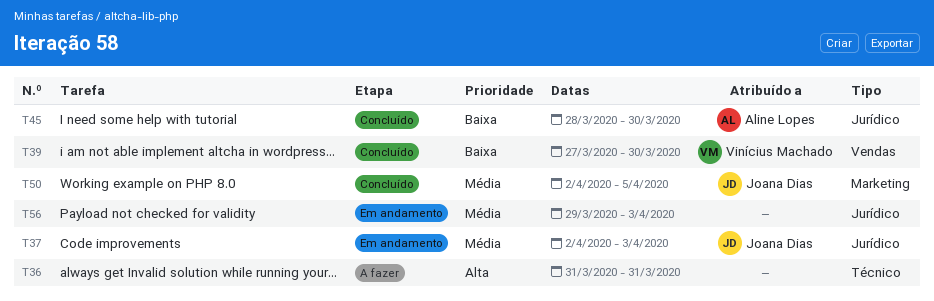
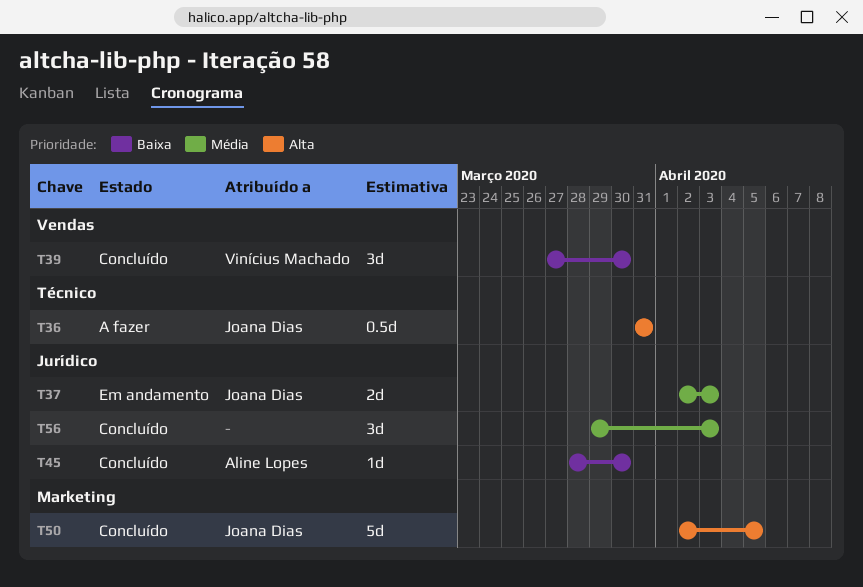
T36, owner: none -> Joana Dias
T50, priority: Média -> Alta
T56, status: Em andamento -> Concluído

